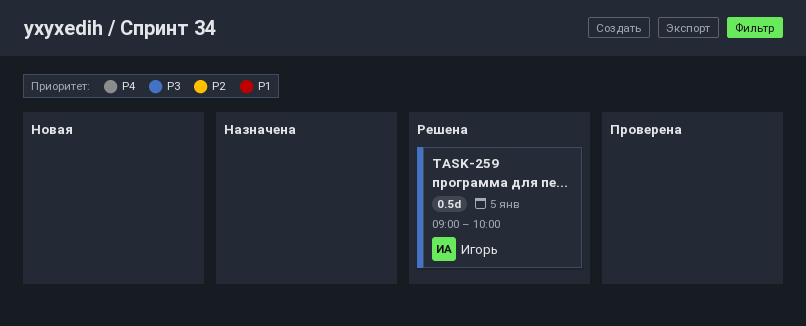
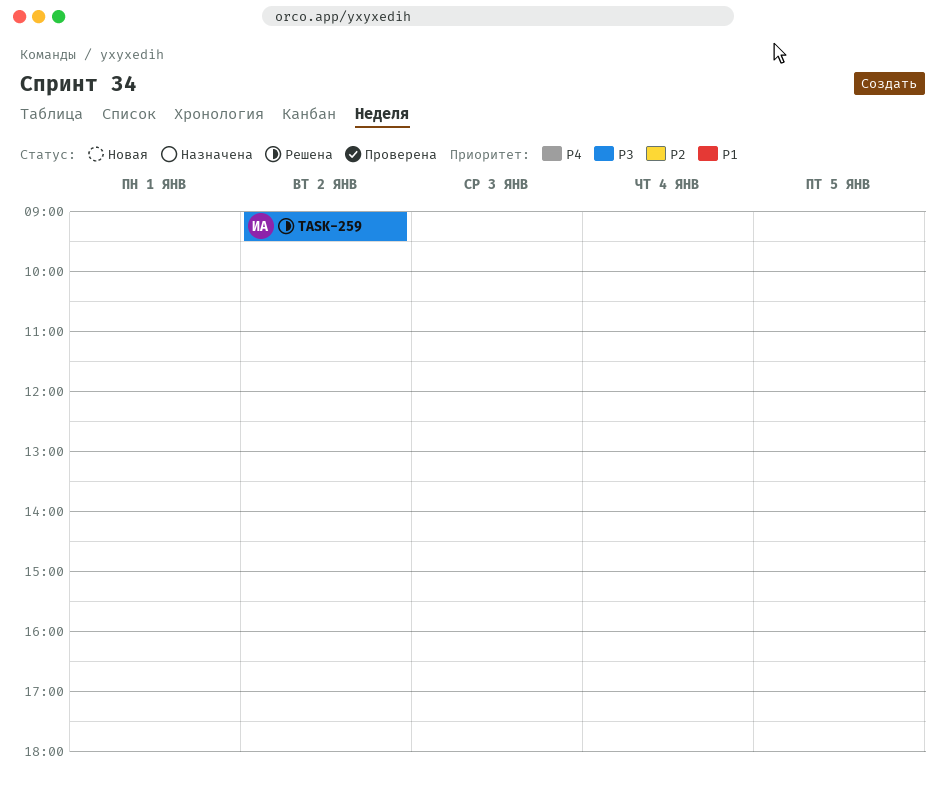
TASK-259, day: Jan 5 -> Jan 2
TASK-259, ends: 10:00 -> 09:30

